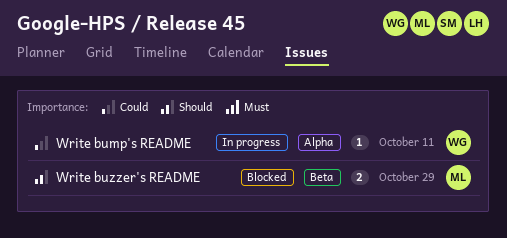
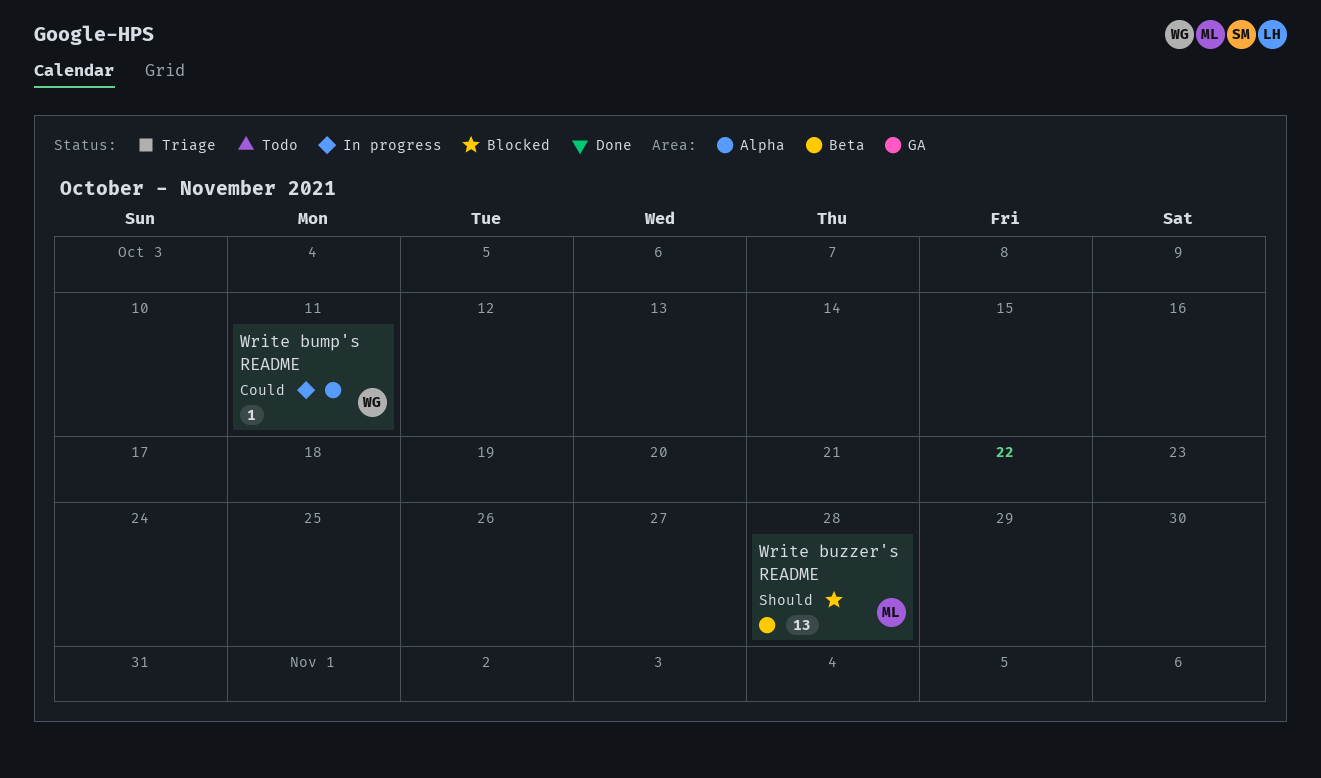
Write buzzer's README, estimate: 2 -> 13
Write buzzer's README, due: Oct 29 -> Oct 28

